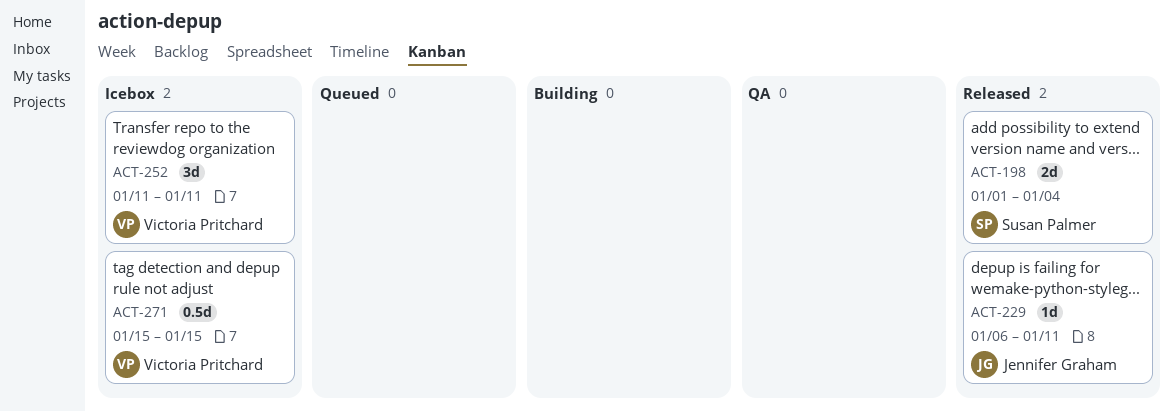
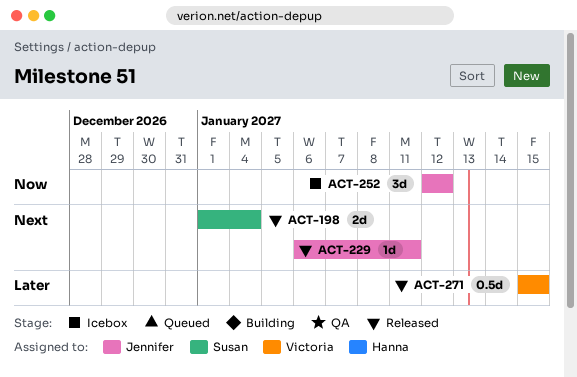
ACT-252, owner: Victoria Pritchard -> Jennifer Graham
ACT-252, start: Jan 11 -> Jan 12
ACT-252, due: Jan 11 -> Jan 12
ACT-271, status: Icebox -> Released

